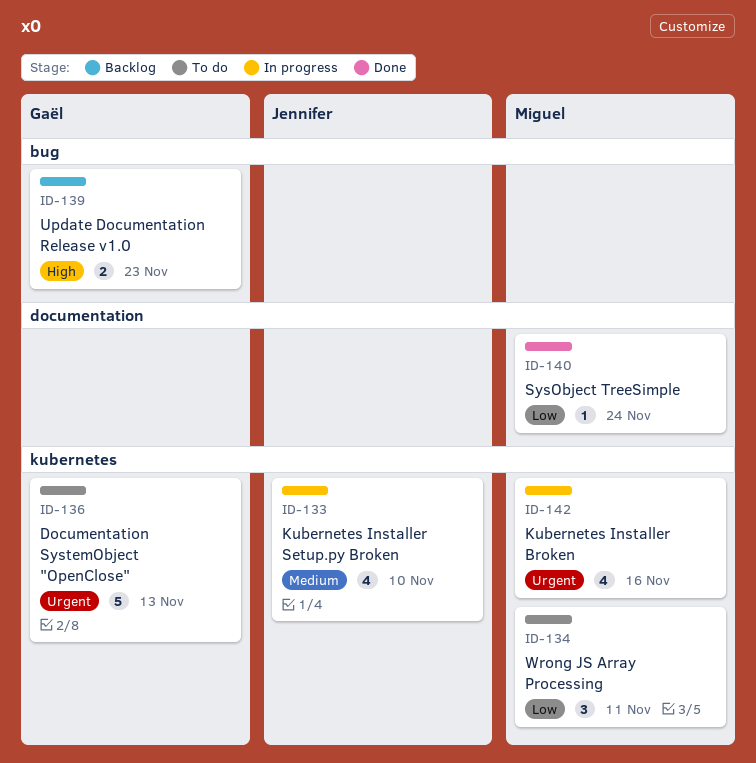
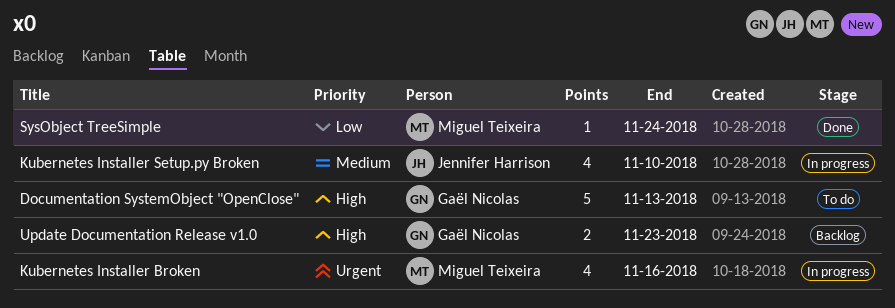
Documentation SystemObject "OpenClose", priority: Urgent -> High
Wrong JS Array Processing: present -> none

